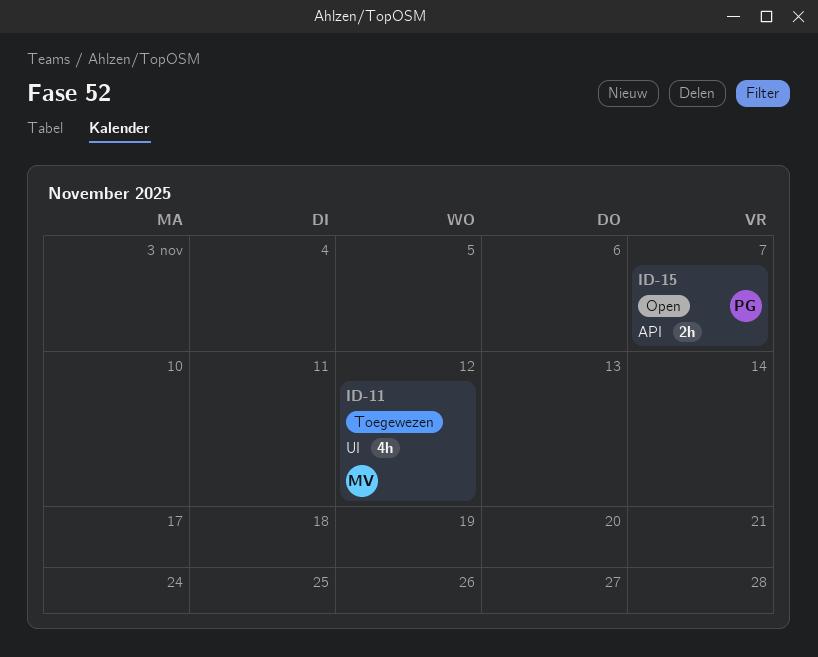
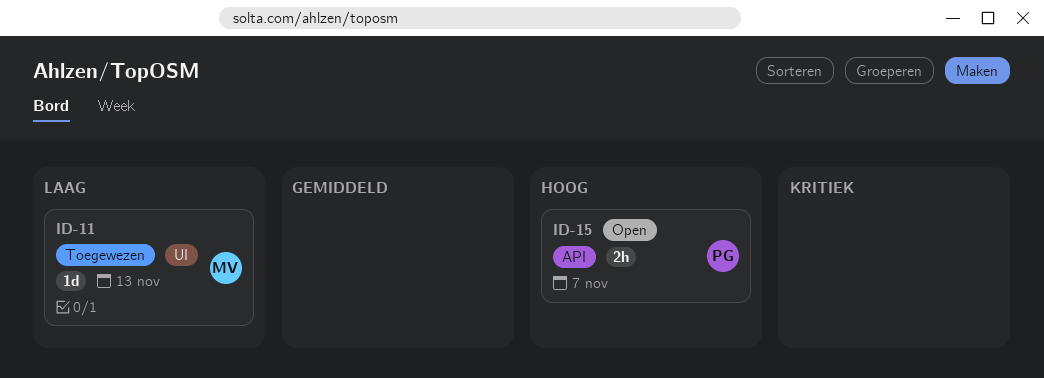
ID-11, estimate: 4h -> 1d
ID-11, due: Nov 12 -> Nov 13

